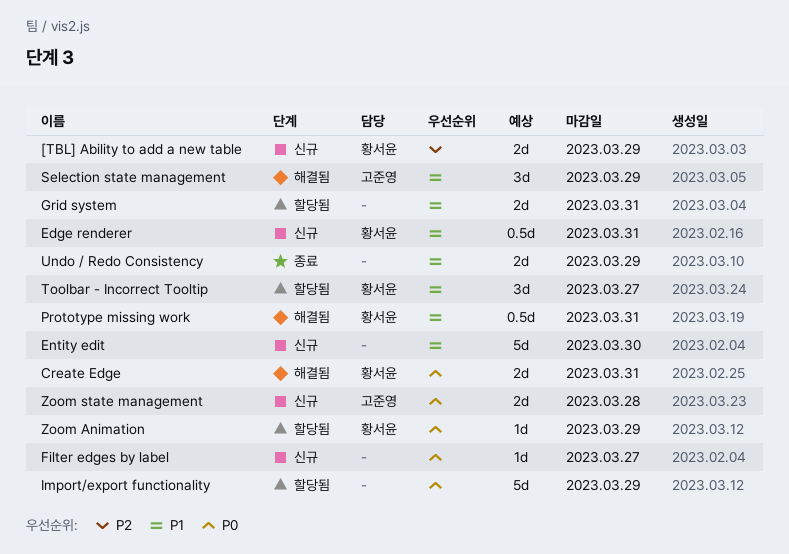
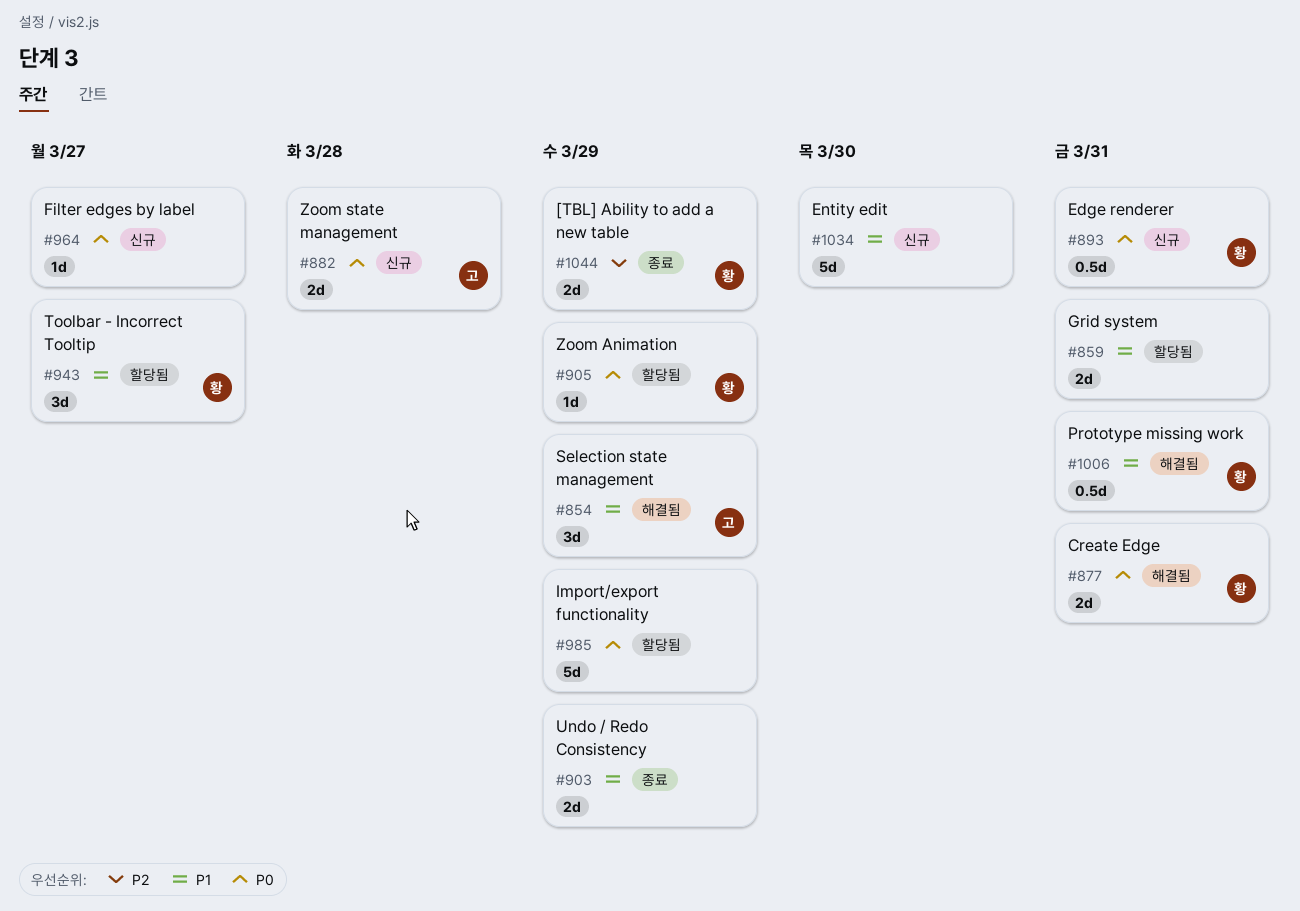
[TBL] Ability to add a new table, status: 신규 -> 종료
Edge renderer, priority: P1 -> P0

